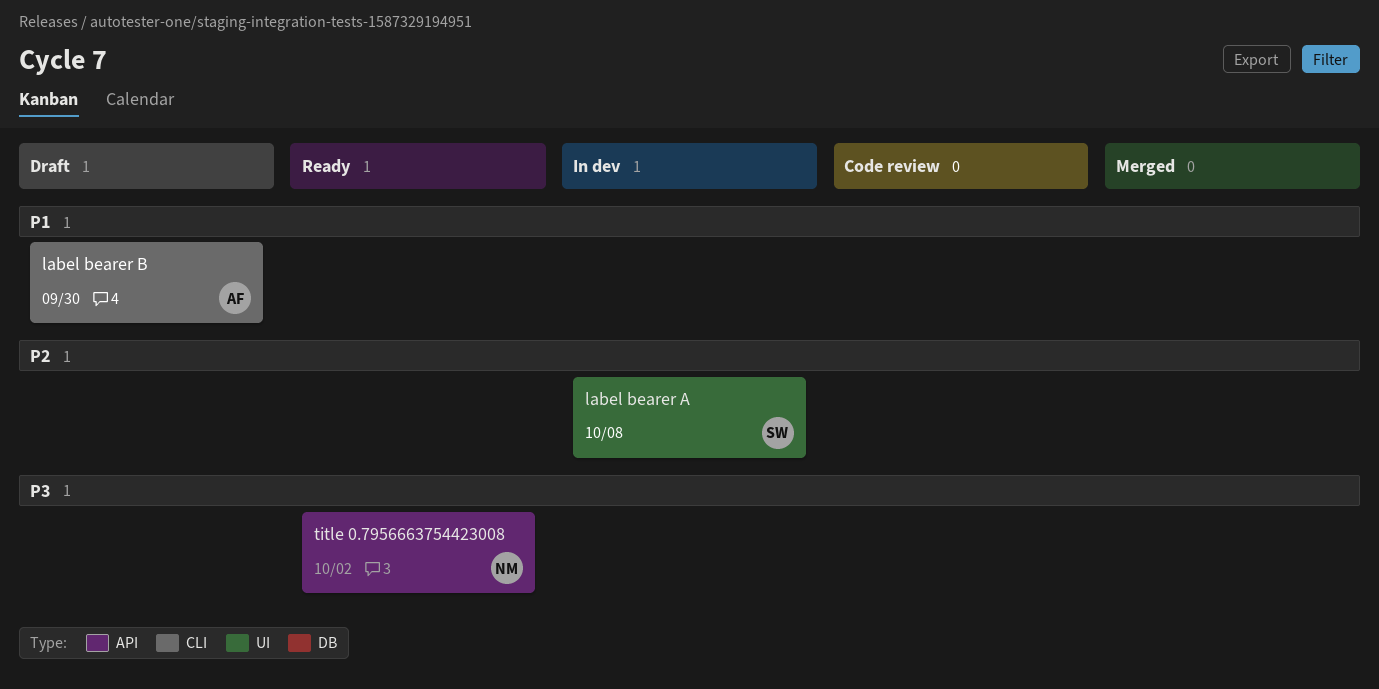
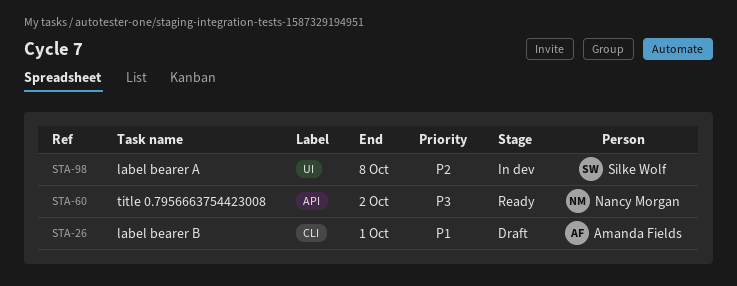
label bearer B, due: Sep 30 -> Oct 1

